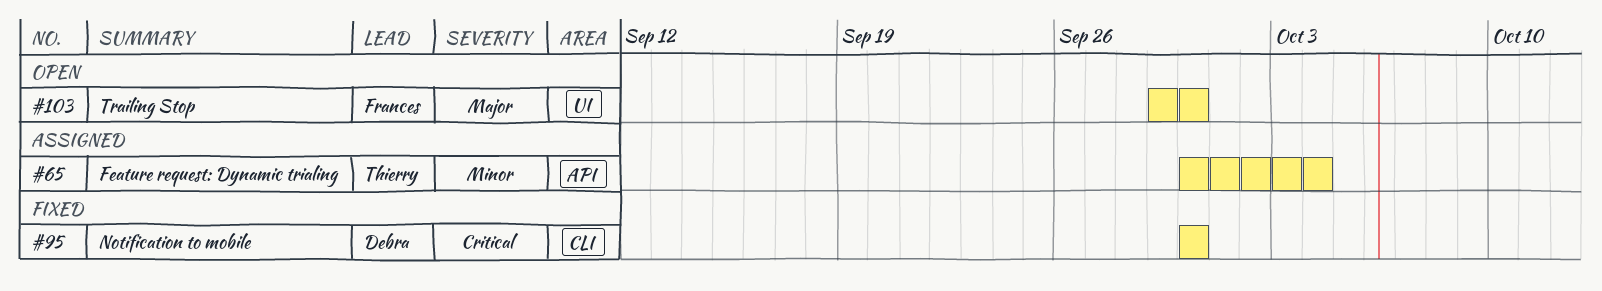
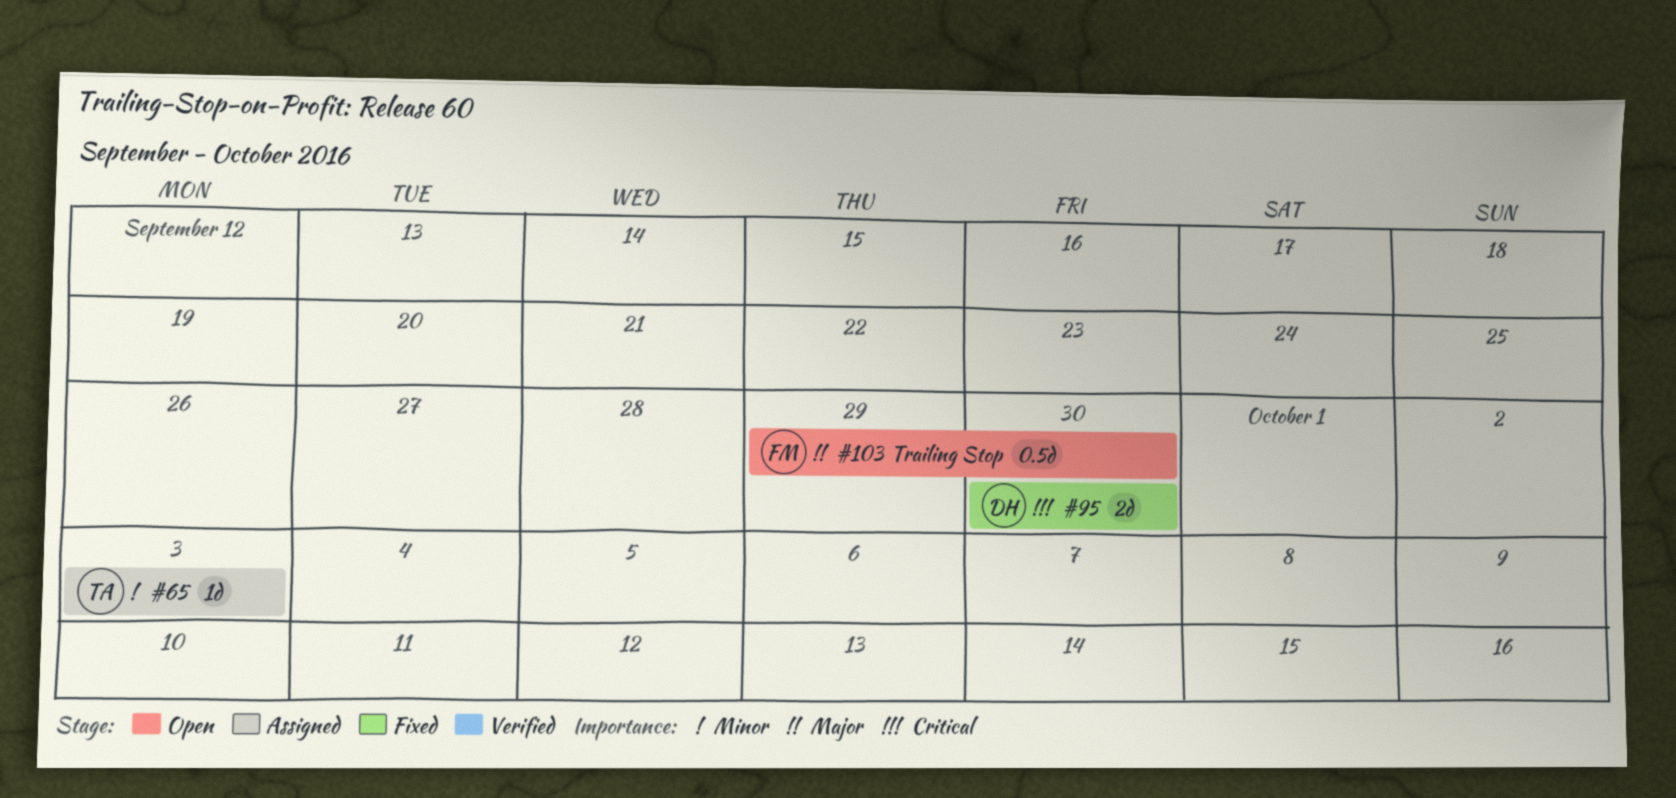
#65, start: Sep 30 -> Oct 3
#65, due: Oct 4 -> Oct 3

